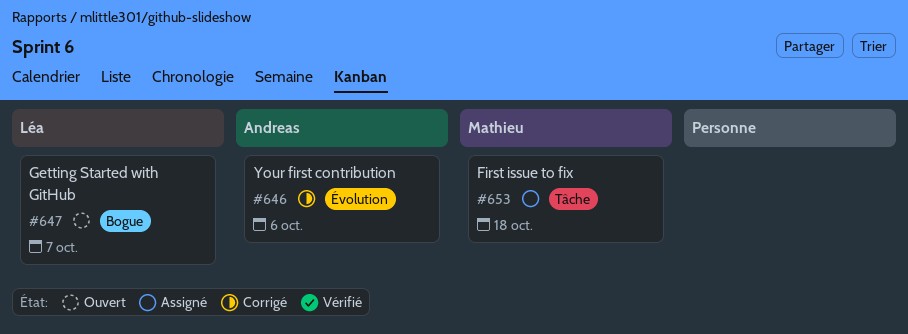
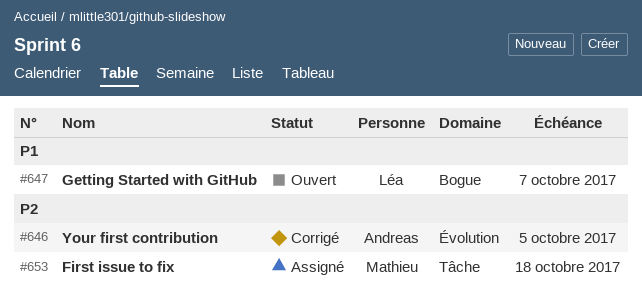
#646, due: Oct 6 -> Oct 5

